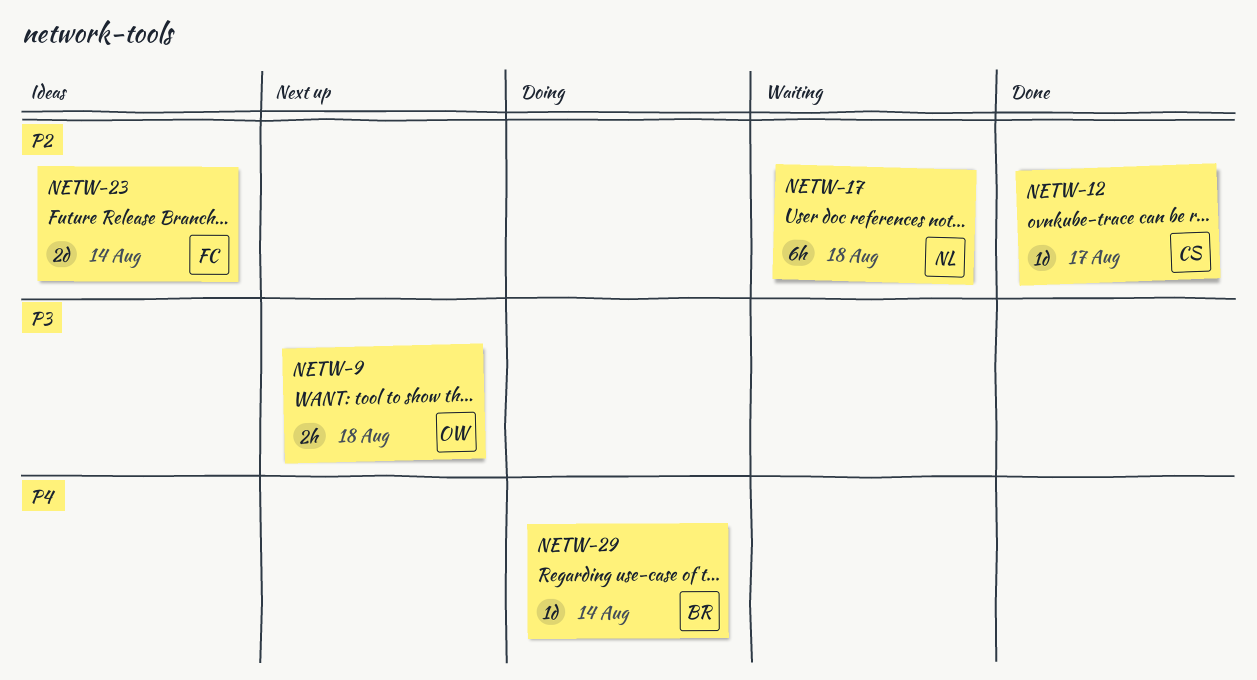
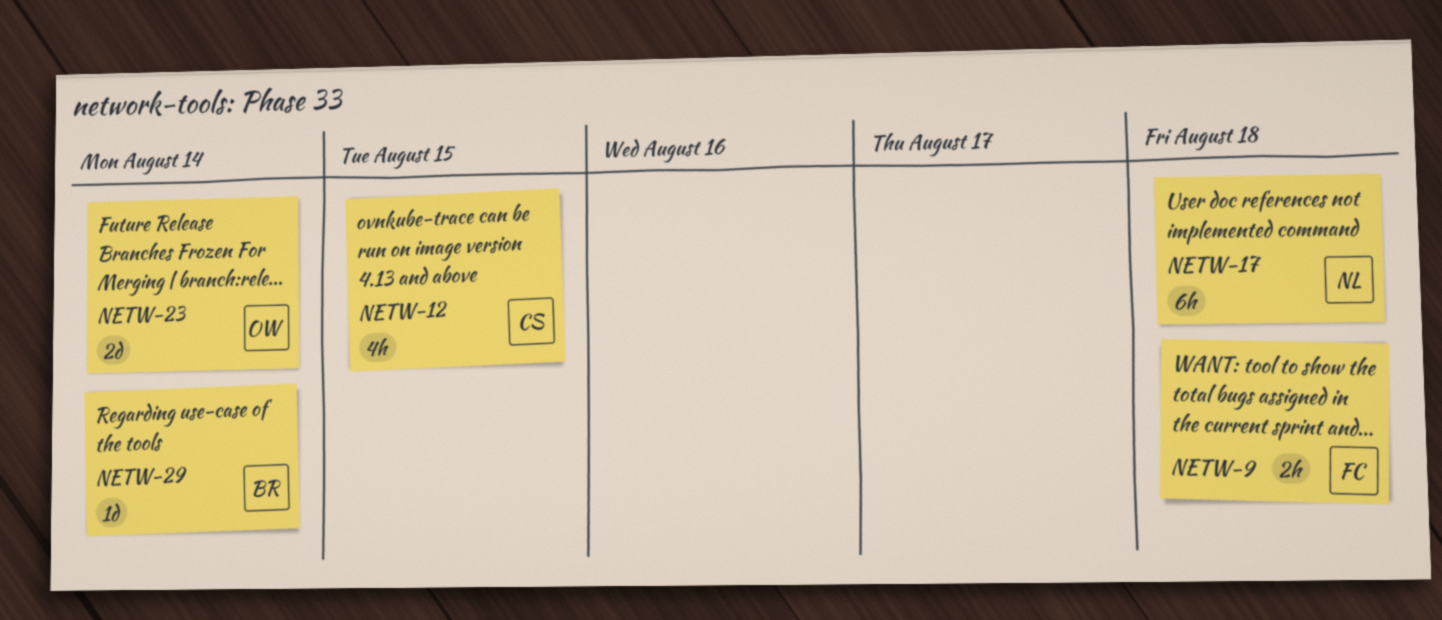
NETW-9, owner: OW -> FC
NETW-12, estimate: 1d -> 4h
NETW-12, due: Aug 17 -> Aug 15
NETW-23, owner: FC -> OW

